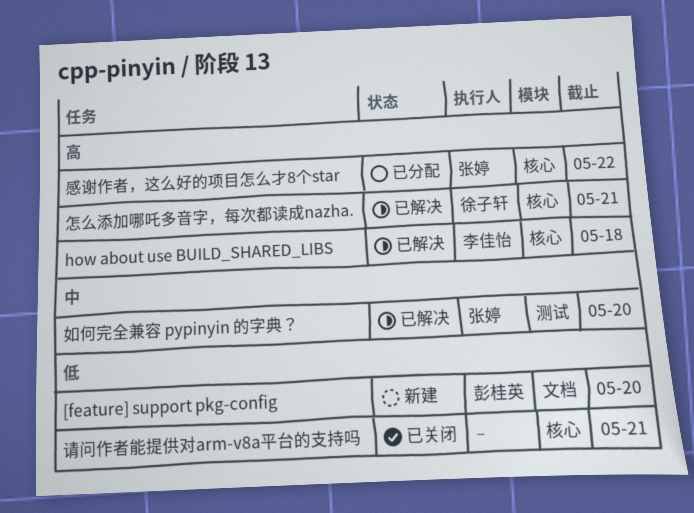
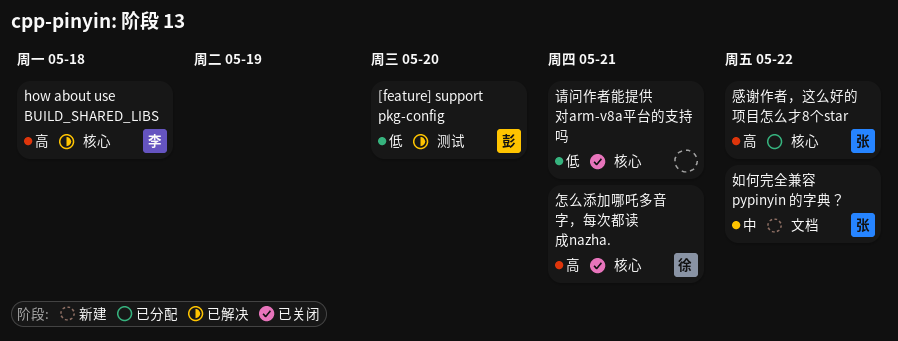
[feature] support pkg-config, status: 新建 -> 已解决
[feature] support pkg-config, label: 文档 -> 测试
如何完全兼容 pypinyin 的字典？, status: 已解决 -> 新建
如何完全兼容 pypinyin 的字典？, label: 测试 -> 文档
如何完全兼容 pypinyin 的字典？, due: May 20 -> May 22
怎么添加哪吒多音字，每次都读成nazha., status: 已解决 -> 已关闭

